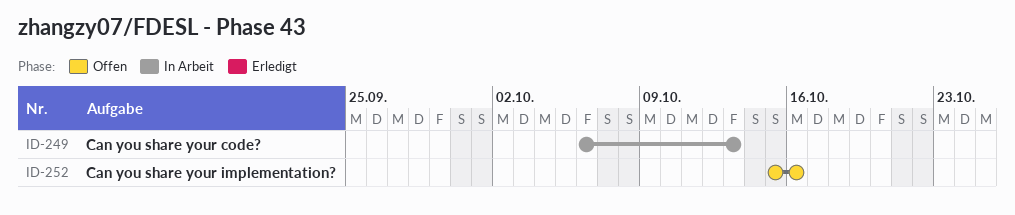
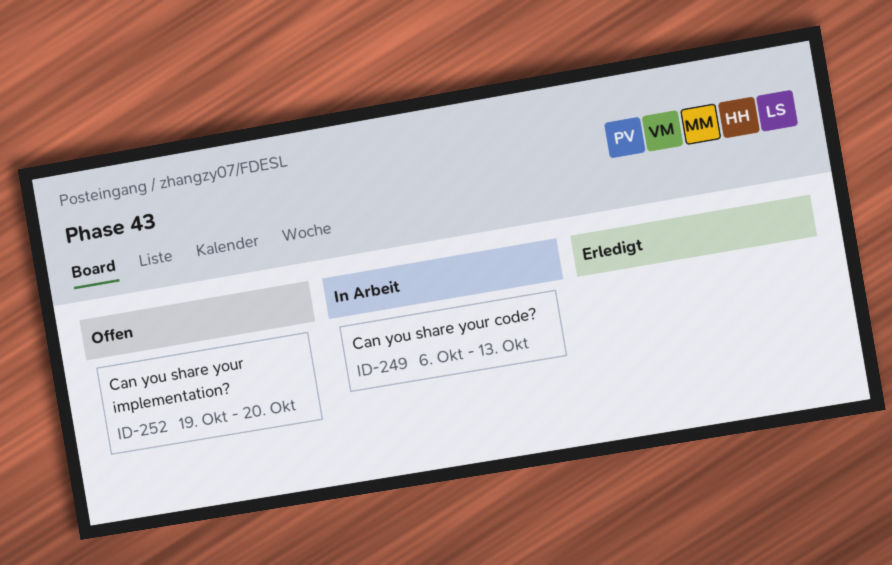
ID-252, start: Oct 15 -> Oct 19
ID-252, due: Oct 16 -> Oct 20

